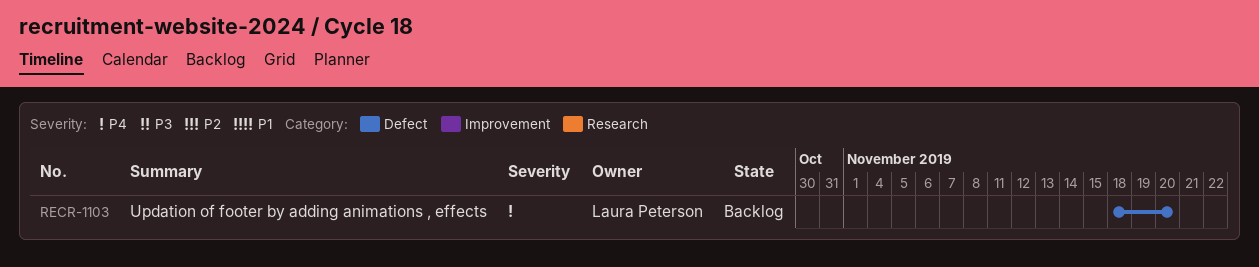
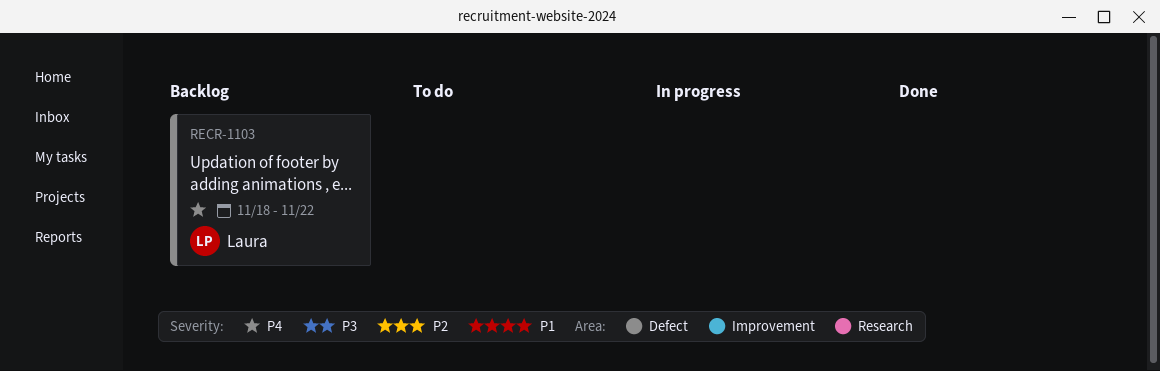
RECR-1103, due: Nov 20 -> Nov 22

